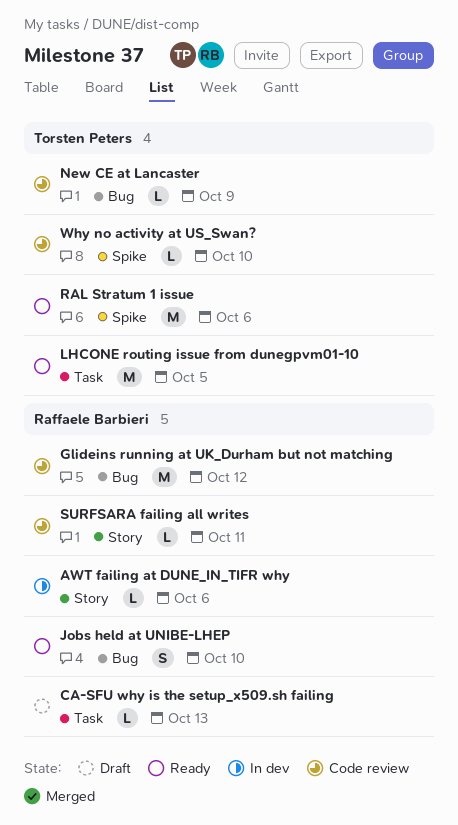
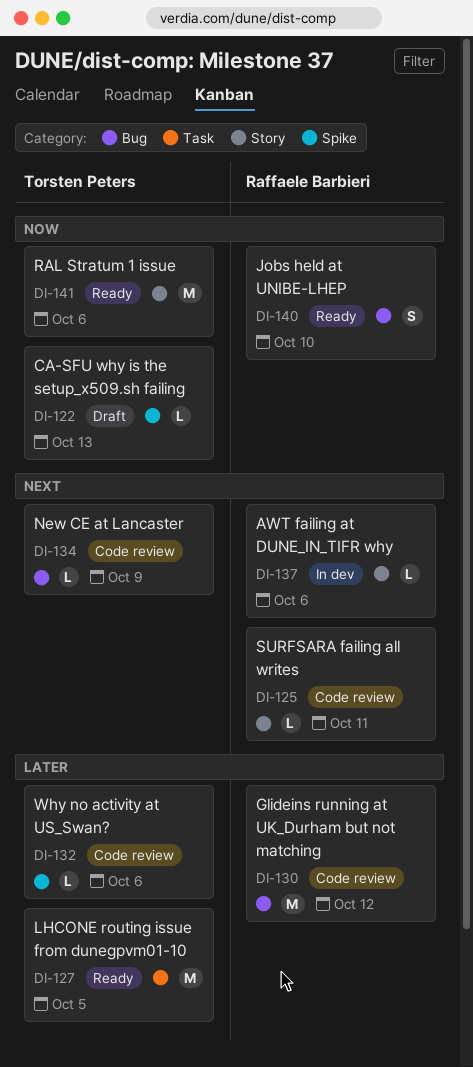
CA-SFU why is the setup_x509.sh failing, owner: Raffaele Barbieri -> Torsten Peters
CA-SFU why is the setup_x509.sh failing, label: Task -> Spike
RAL Stratum 1 issue, label: Spike -> Story
Why no activity at US_Swan?, due: Oct 10 -> Oct 6

